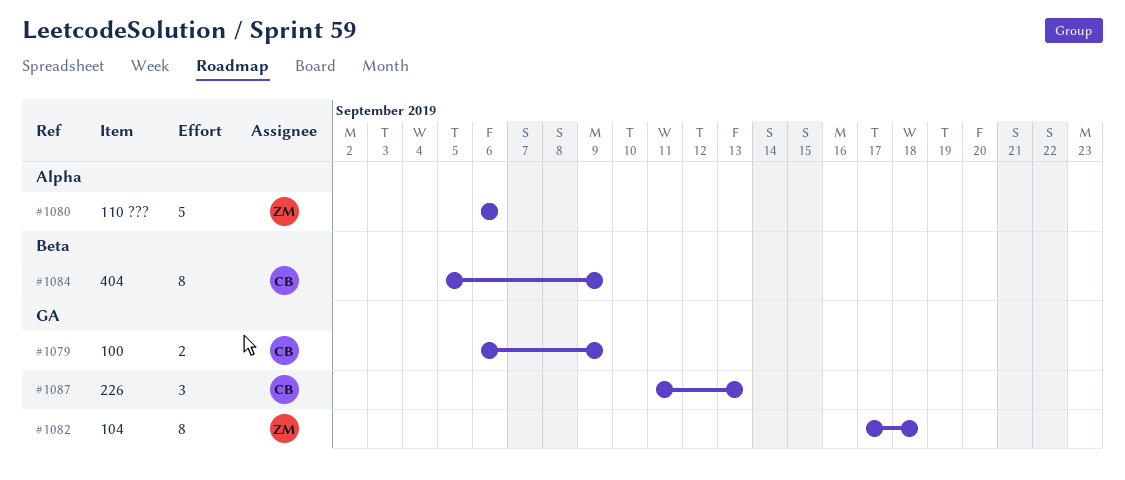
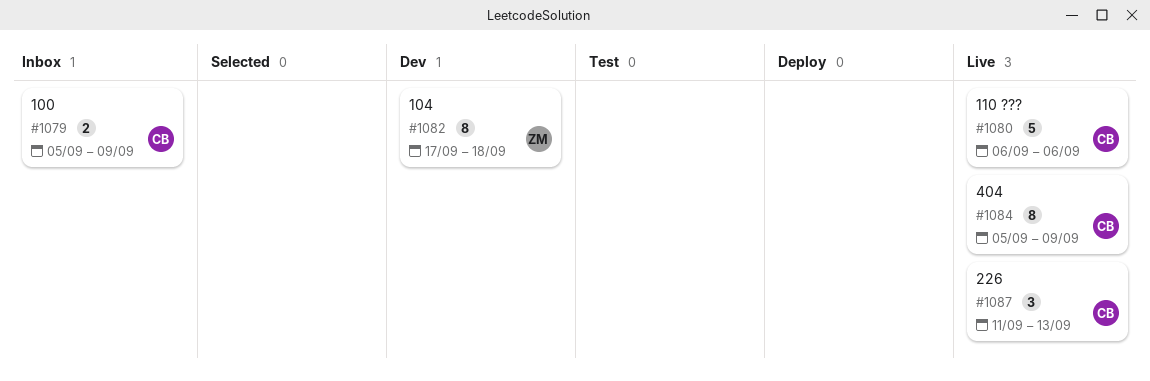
#1079, start: Sep 6 -> Sep 5
#1080, owner: ZM -> CB

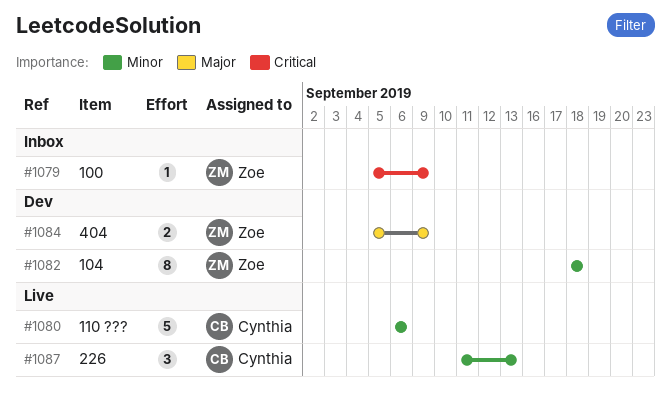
#1079, owner: Cynthia -> Zoe
#1079, estimate: 2 -> 1
#1082, start: Sep 17 -> Sep 18
#1084, status: Live -> Dev
#1084, owner: Cynthia -> Zoe
#1084, estimate: 8 -> 2

